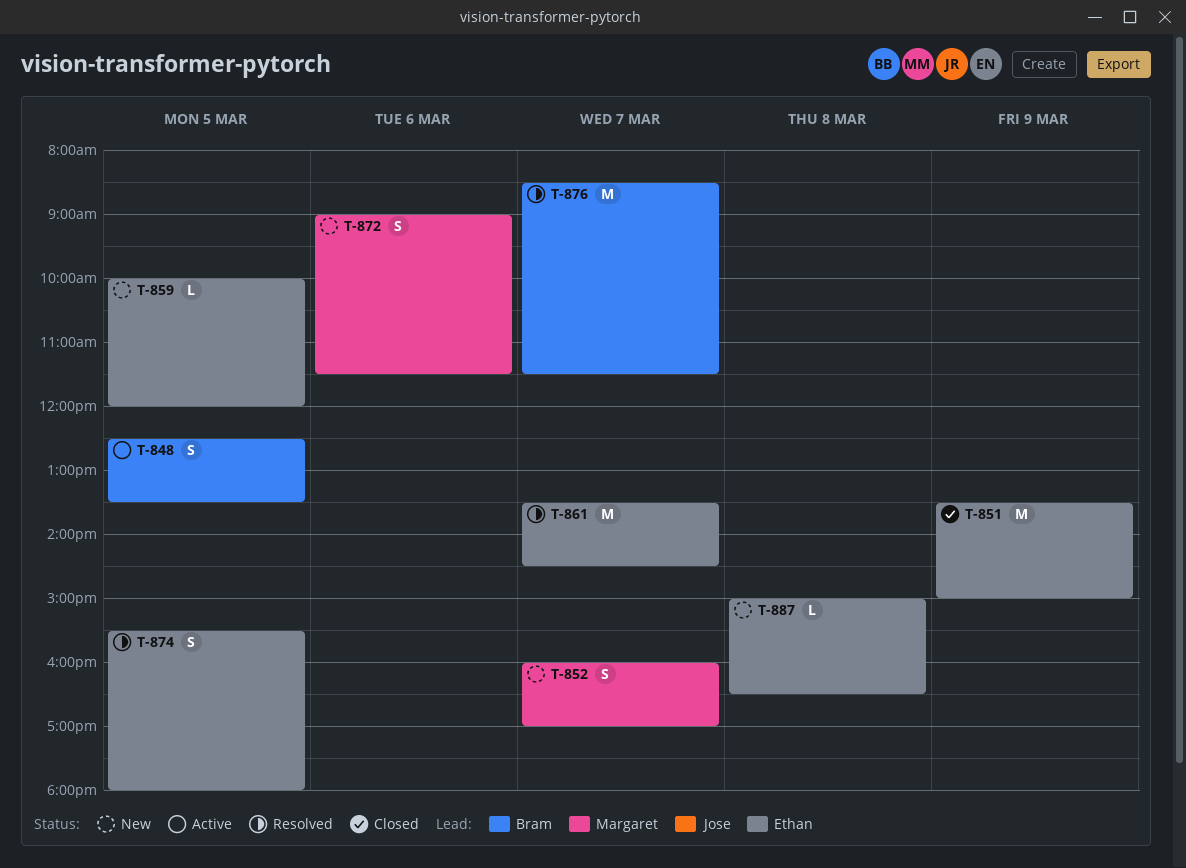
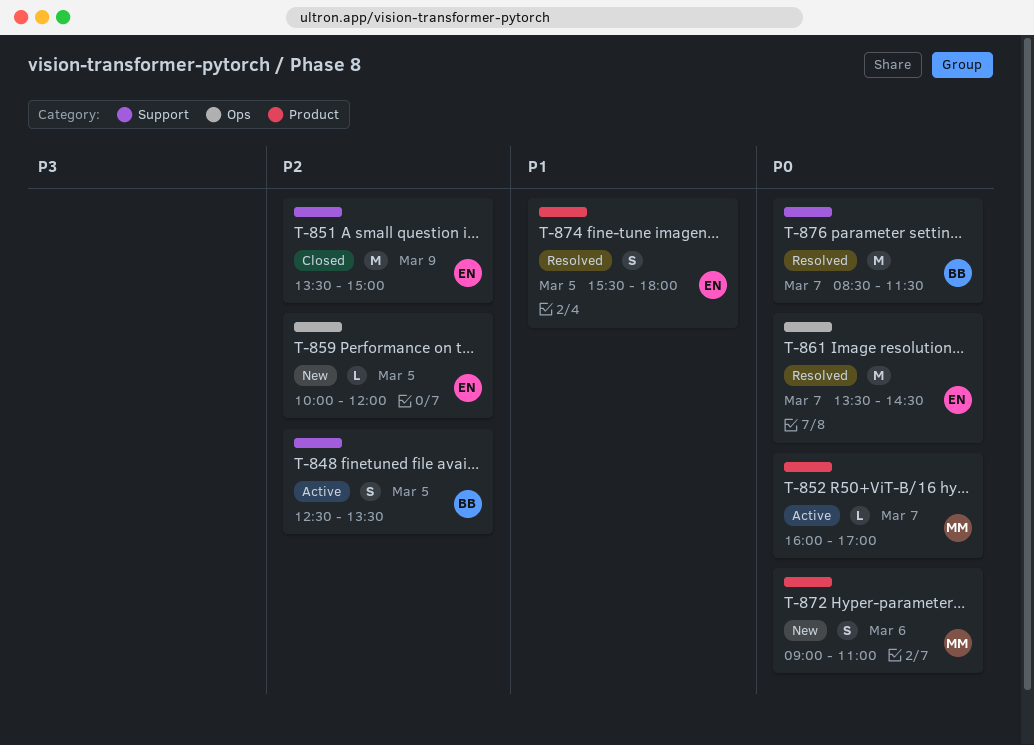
T-852, status: New -> Active
T-852, estimate: S -> L
T-872, ends: 11:30 -> 11:00
T-887: present -> none

